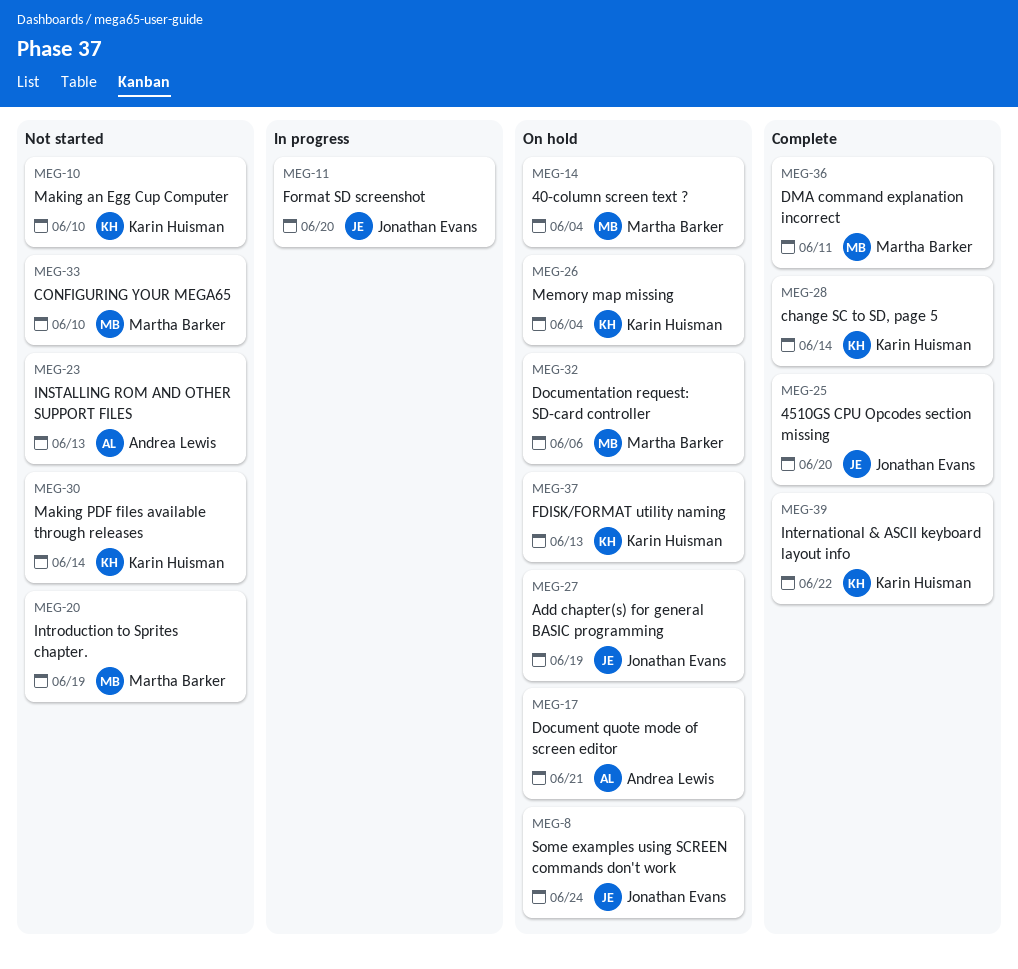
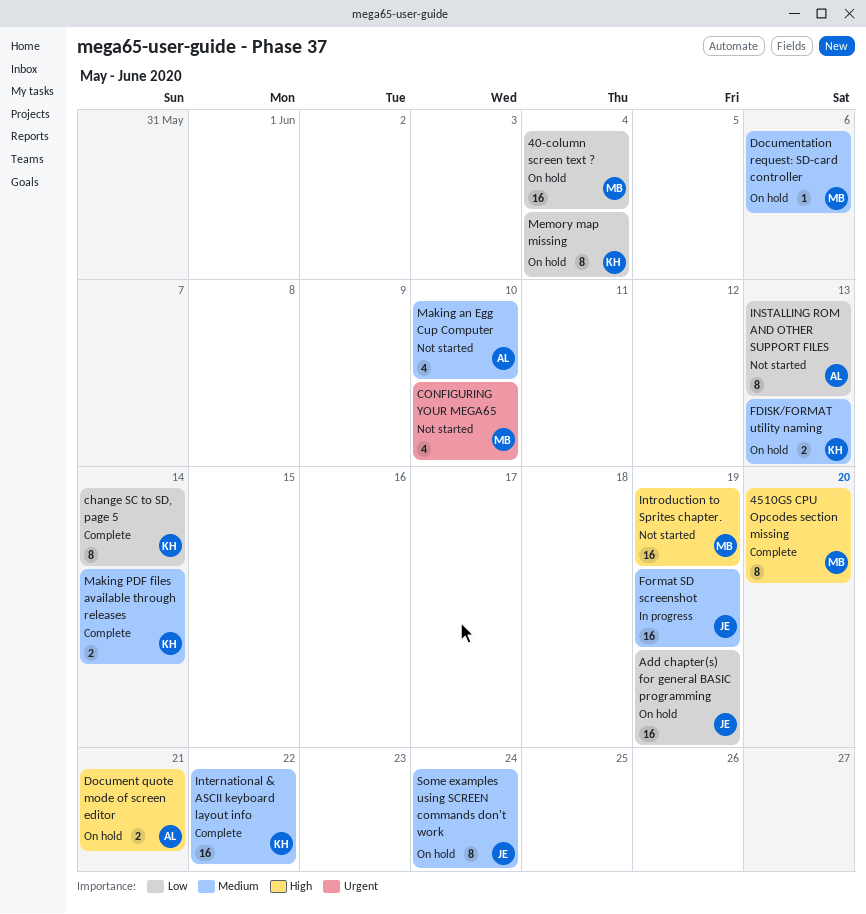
4510GS CPU Opcodes section missing, owner: Jonathan Evans -> Martha Barker
DMA command explanation incorrect: present -> none
Format SD screenshot, due: Jun 20 -> Jun 19
Making an Egg Cup Computer, owner: Karin Huisman -> Andrea Lewis
Making PDF files available through releases, status: Not started -> Complete

